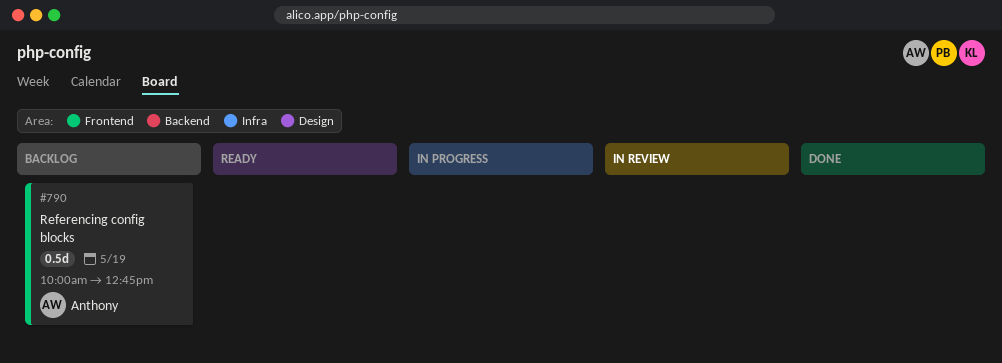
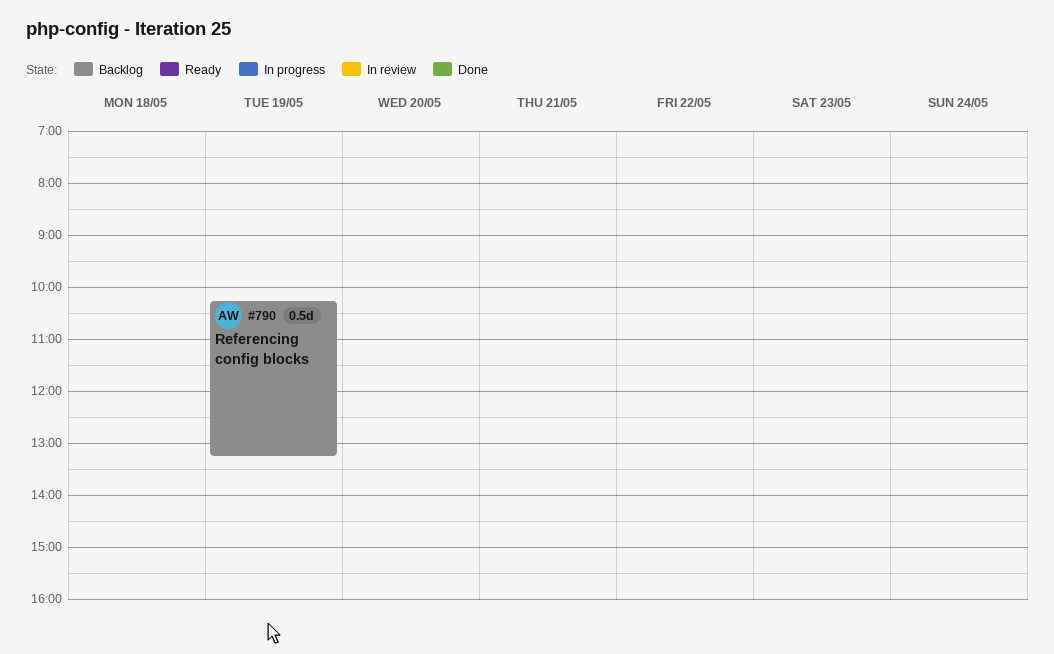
#790, begins: 10:00 -> 10:15
#790, ends: 12:45 -> 13:15

